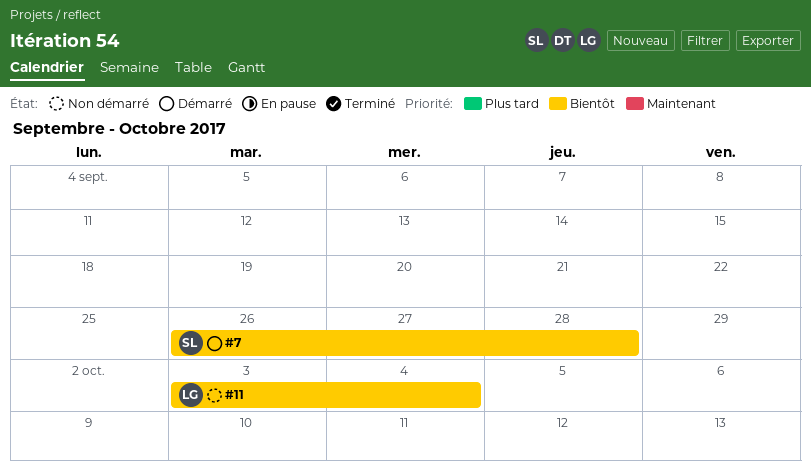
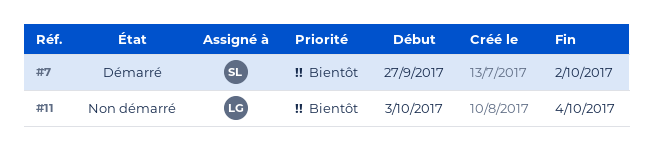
#7, start: Sep 26 -> Sep 27
#7, due: Sep 28 -> Oct 2

